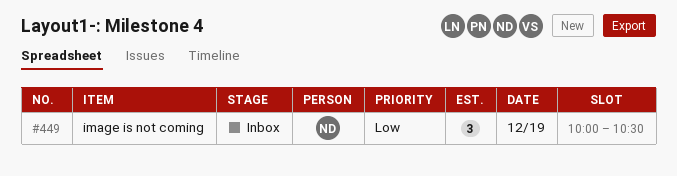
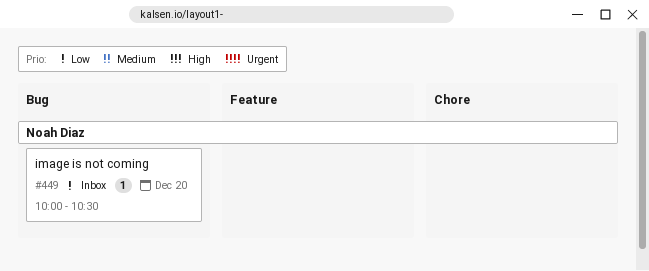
#449, estimate: 3 -> 1
#449, day: Dec 19 -> Dec 20

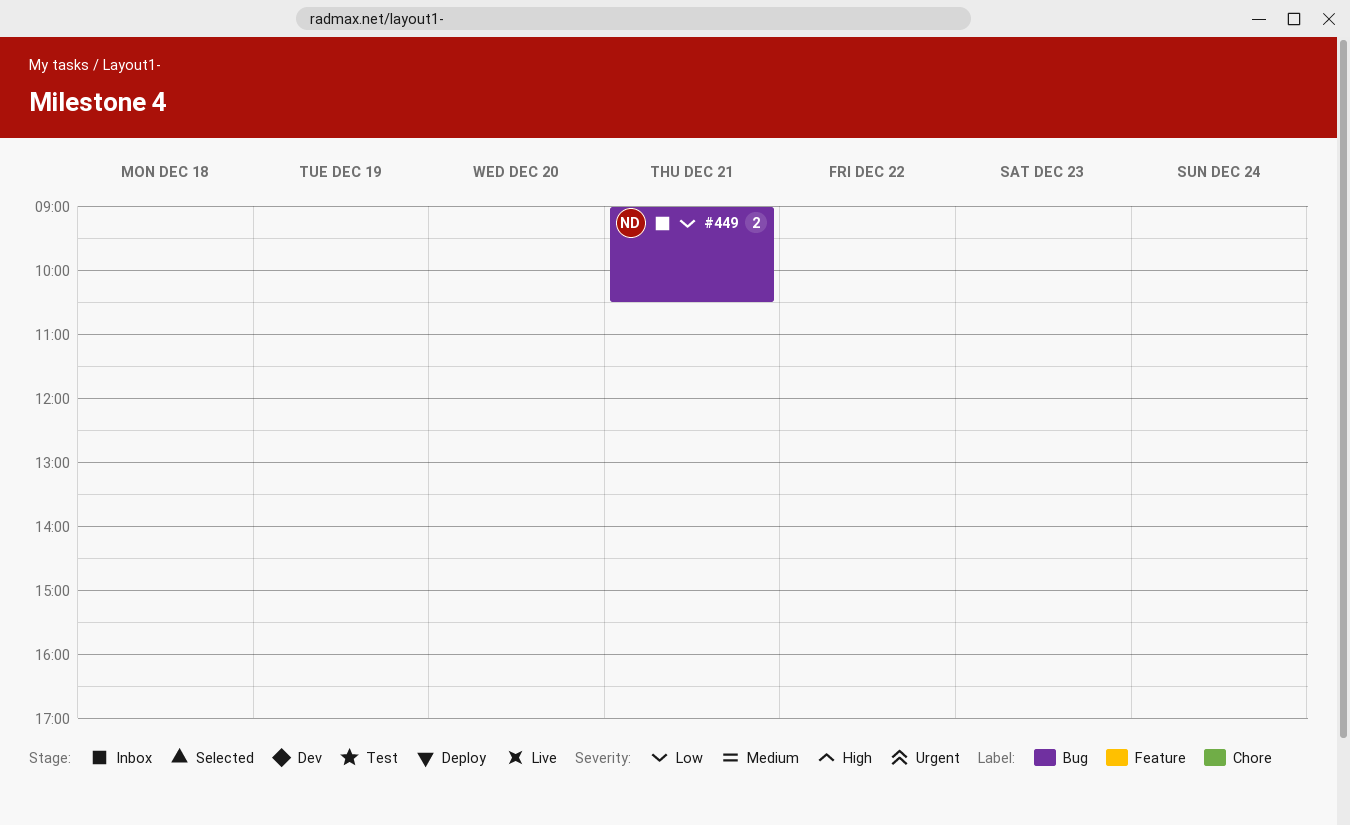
#449, estimate: 1 -> 2
#449, day: Dec 20 -> Dec 21
#449, begins: 10:00 -> 09:00

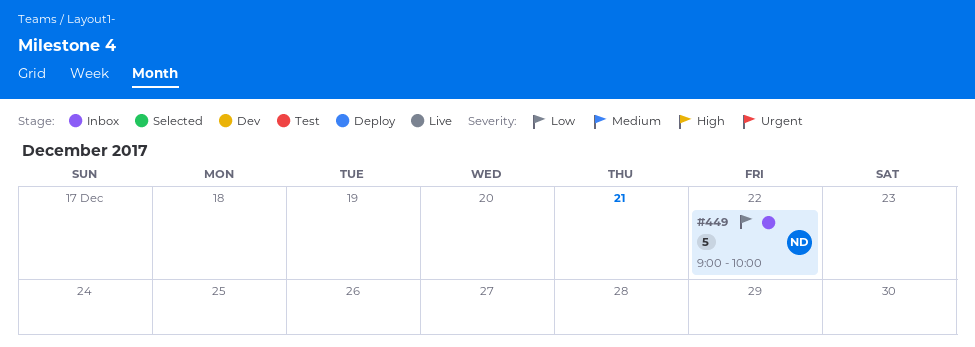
#449, estimate: 2 -> 5
#449, day: Dec 21 -> Dec 22
#449, ends: 10:30 -> 10:00

